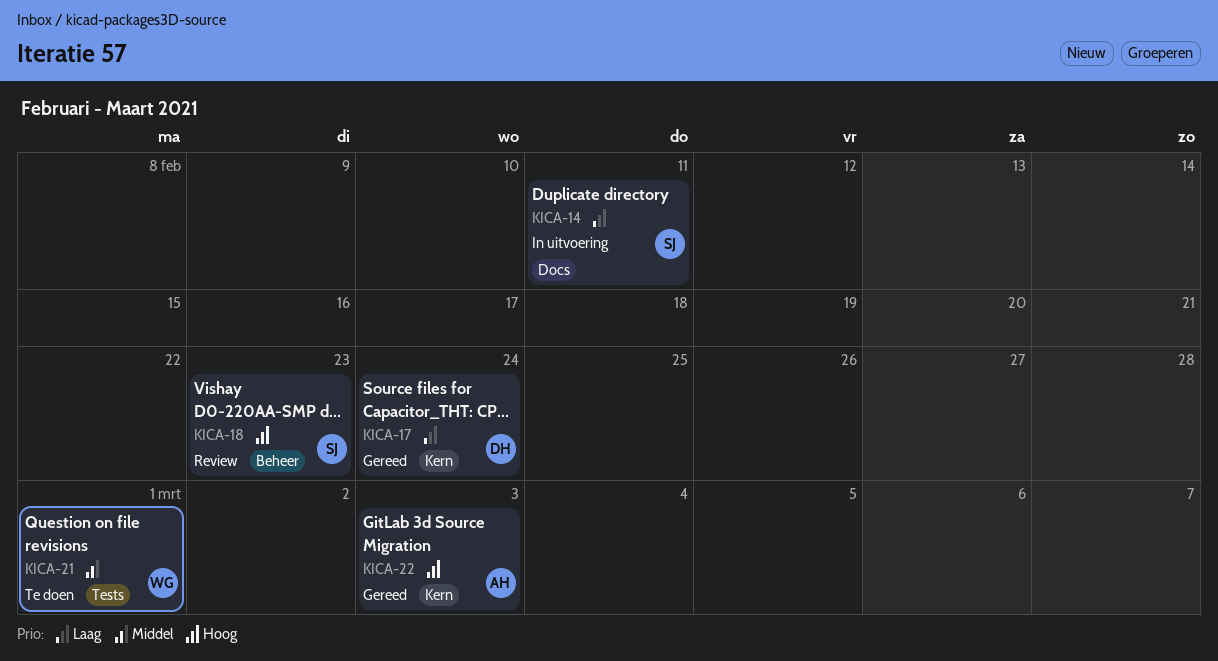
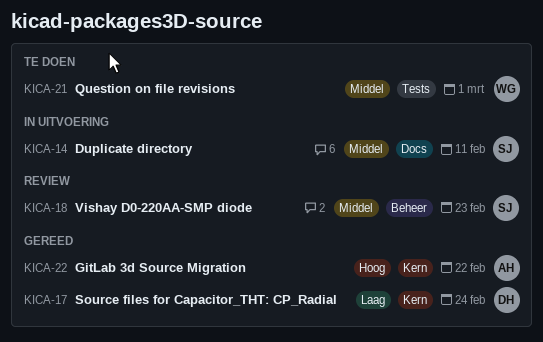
KICA-14, priority: Laag -> Middel
KICA-18, priority: Hoog -> Middel
KICA-22, due: Mar 3 -> Feb 22

